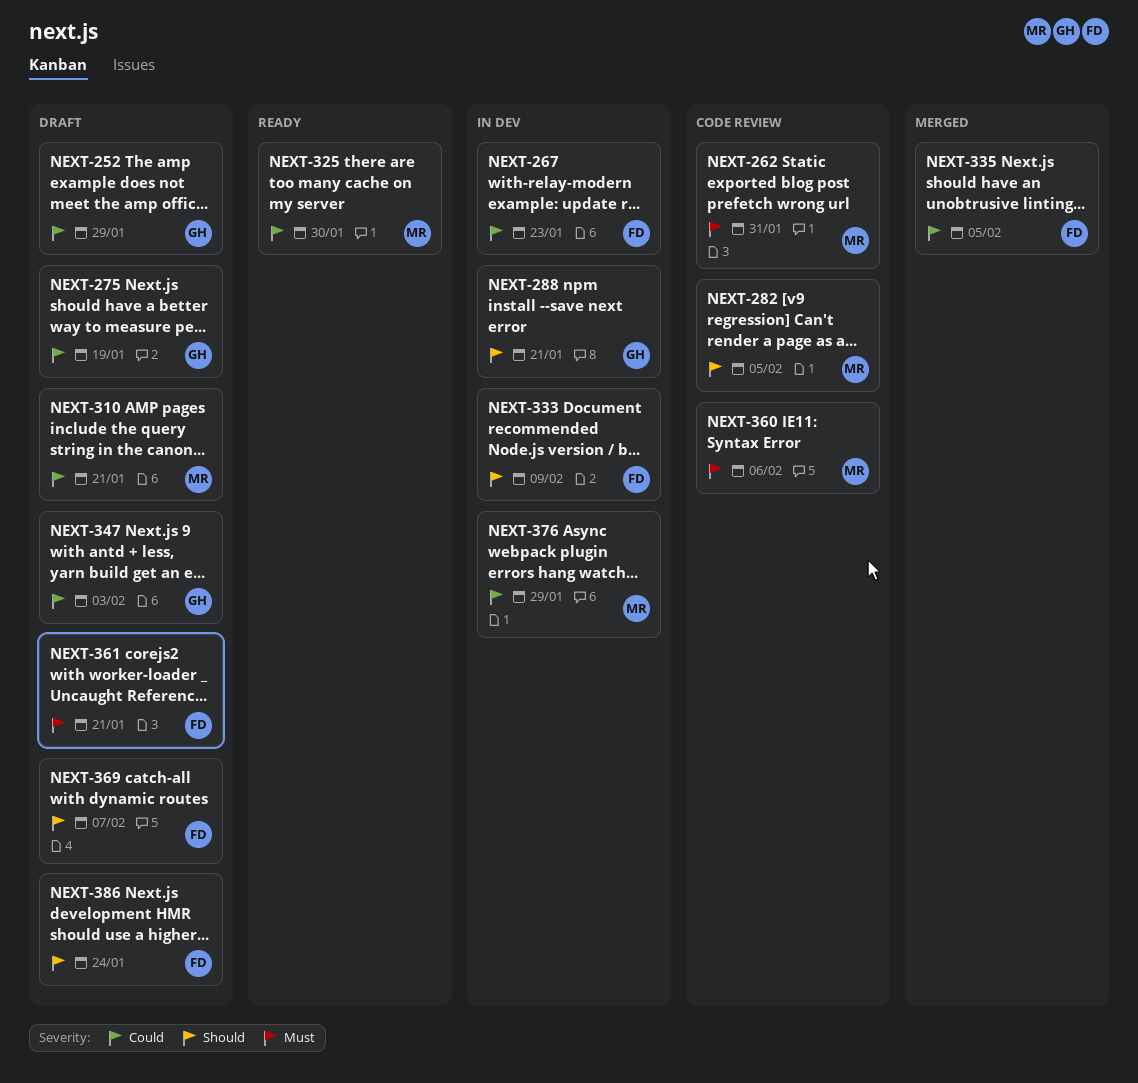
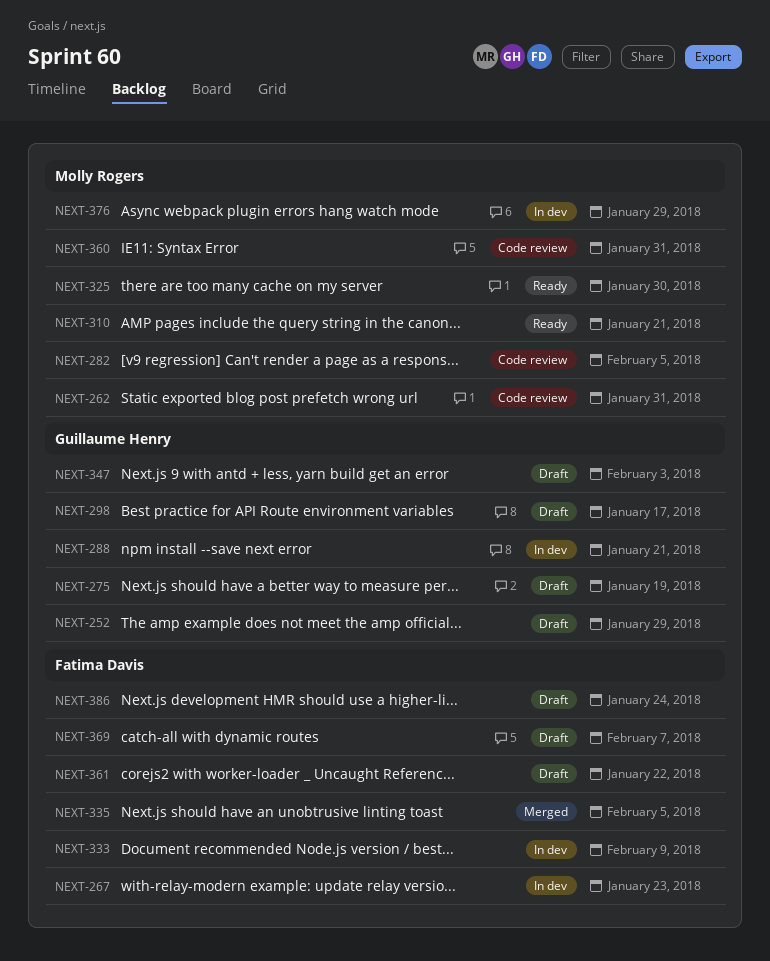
NEXT-298: none -> present
NEXT-310, status: Draft -> Ready
NEXT-360, due: Feb 6 -> Jan 31
NEXT-361, due: Jan 21 -> Jan 22

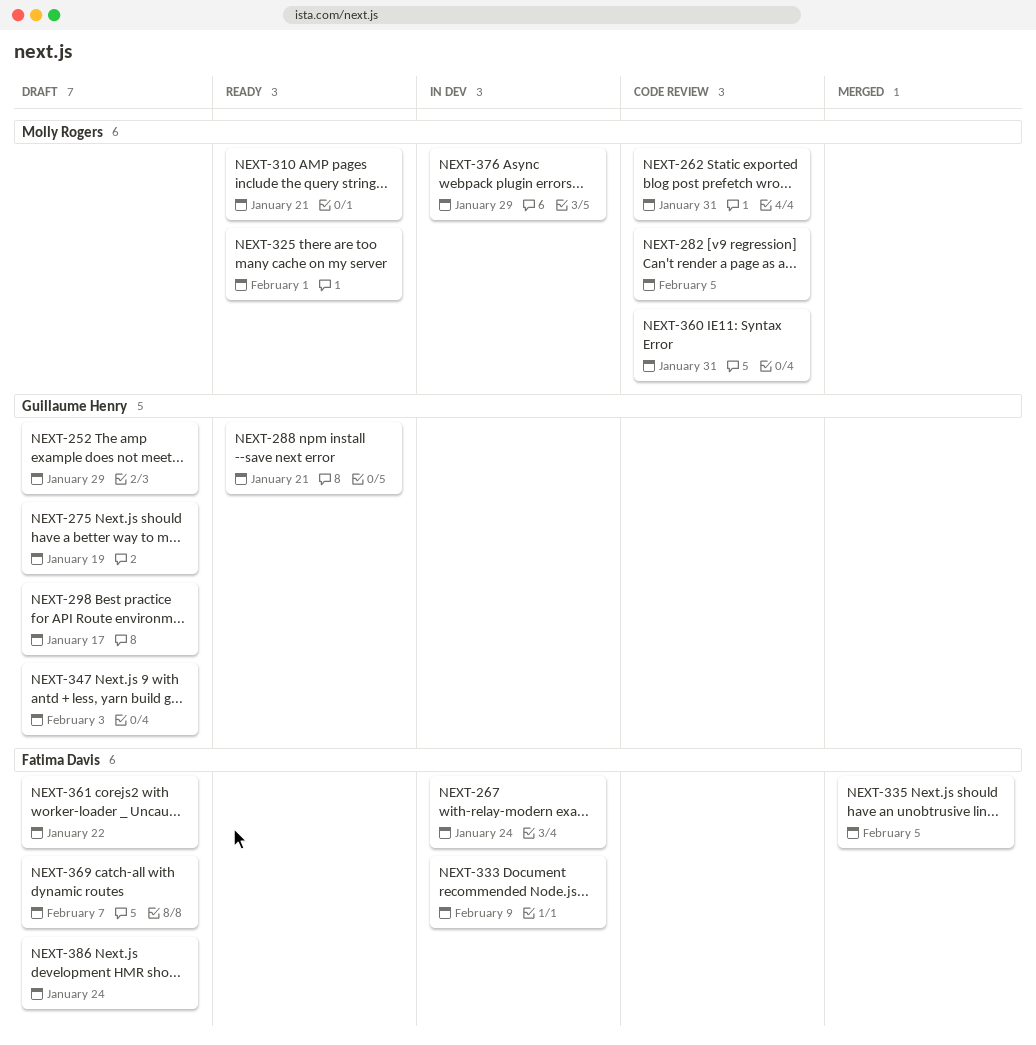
NEXT-267, due: Jan 23 -> Jan 24
NEXT-288, status: In dev -> Ready
NEXT-325, due: Jan 30 -> Feb 1

